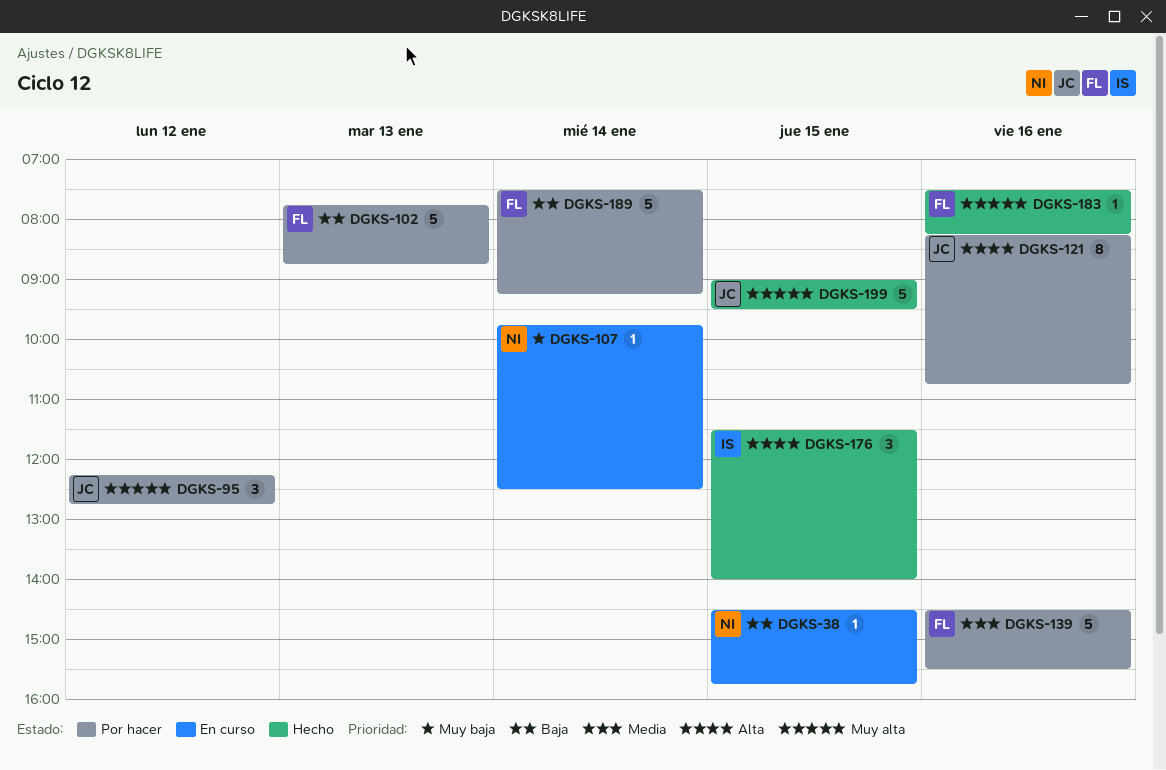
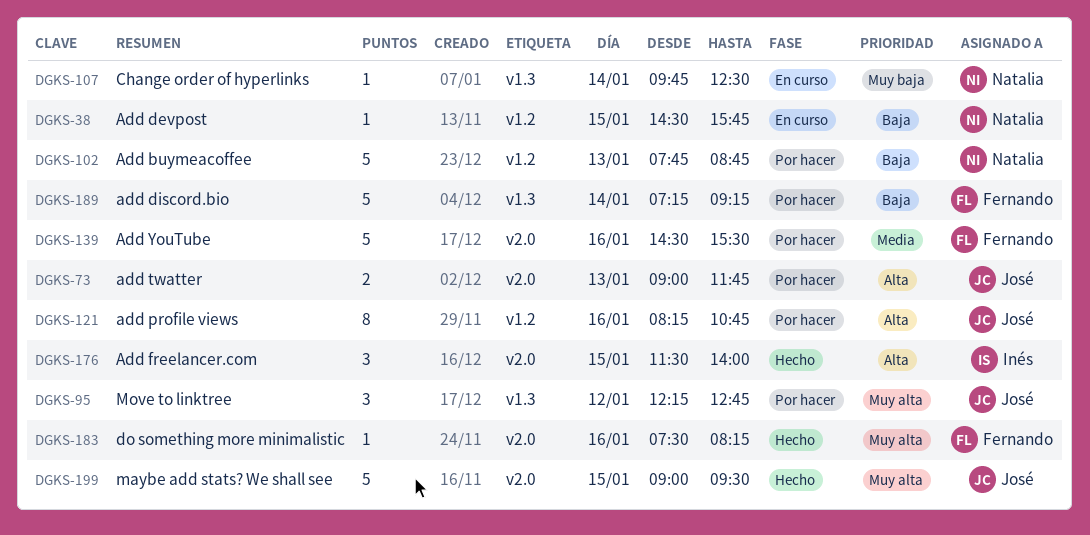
DGKS-73: none -> present
DGKS-102, owner: Fernando -> Natalia
DGKS-189, begins: 07:30 -> 07:15

